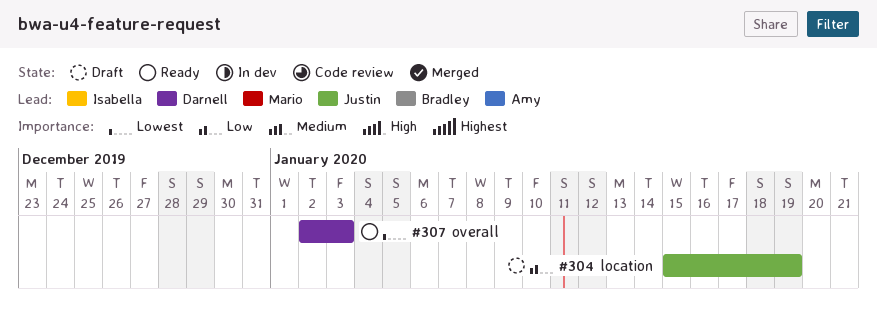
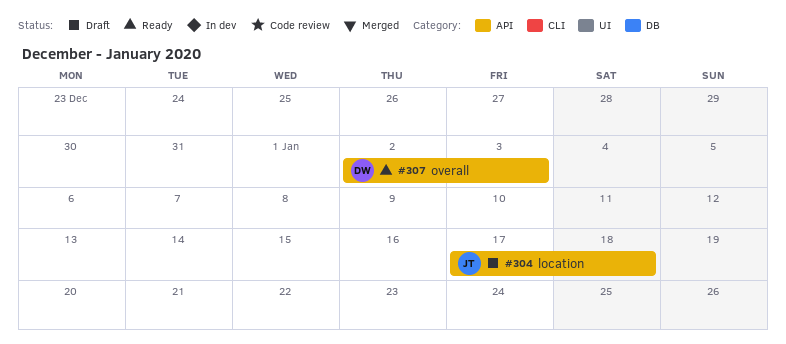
#304, start: Jan 15 -> Jan 17
#304, due: Jan 19 -> Jan 18

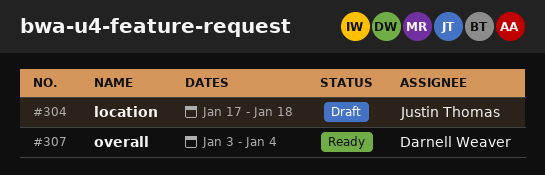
#307, start: Jan 2 -> Jan 3
#307, due: Jan 3 -> Jan 4

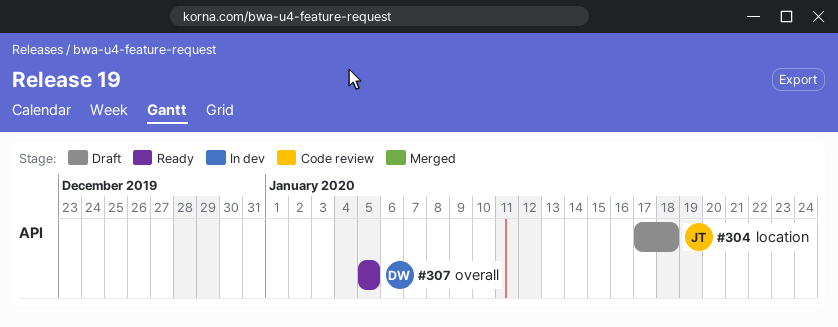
#307, start: Jan 3 -> Jan 5
#307, due: Jan 4 -> Jan 5

